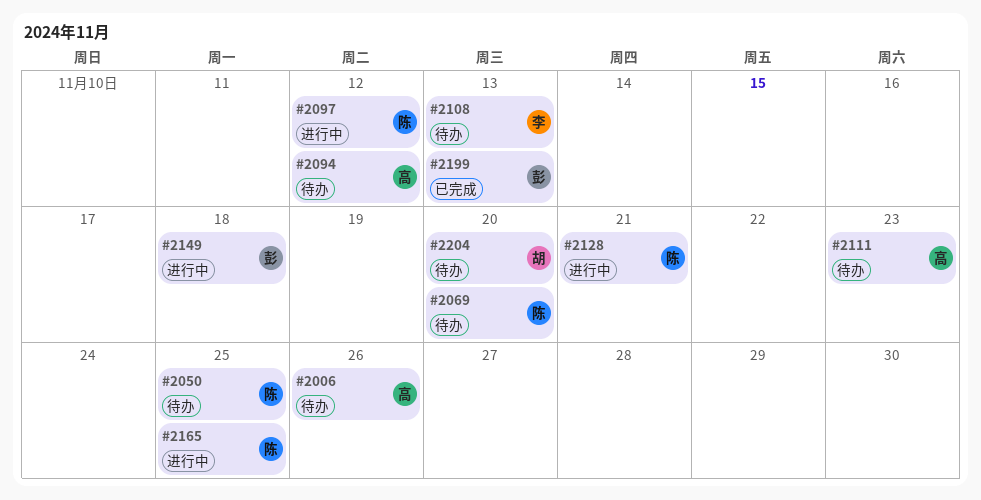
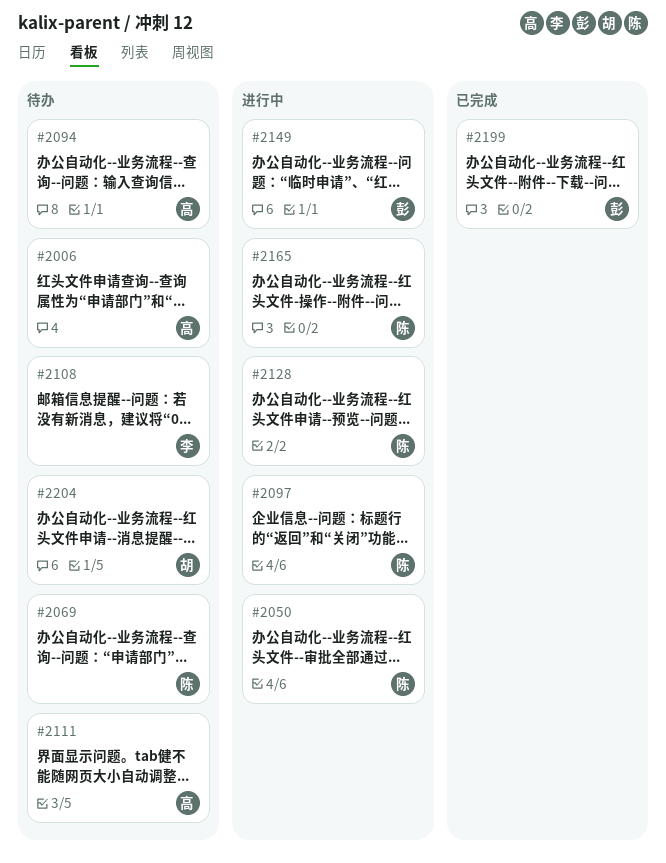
#2050, status: 待办 -> 进行中

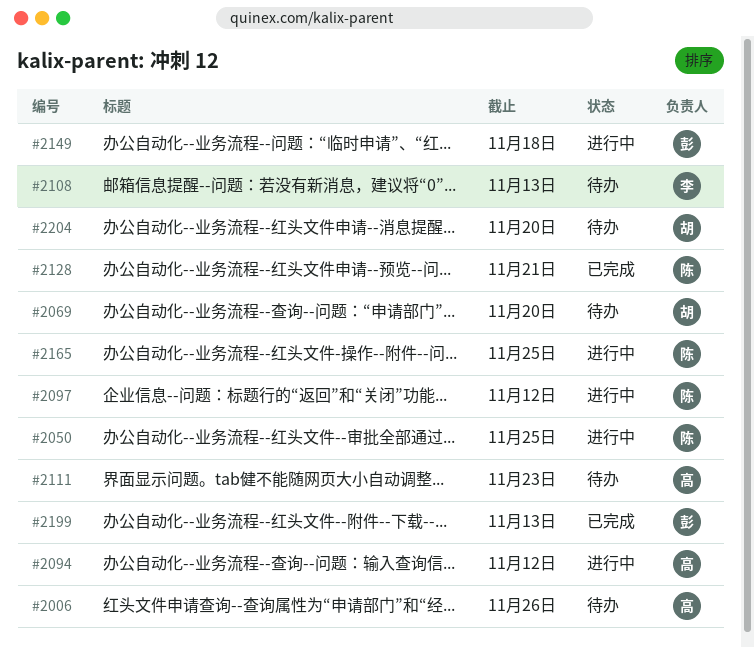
#2069, owner: 陈 -> 胡
#2094, status: 待办 -> 进行中
#2128, status: 进行中 -> 已完成

